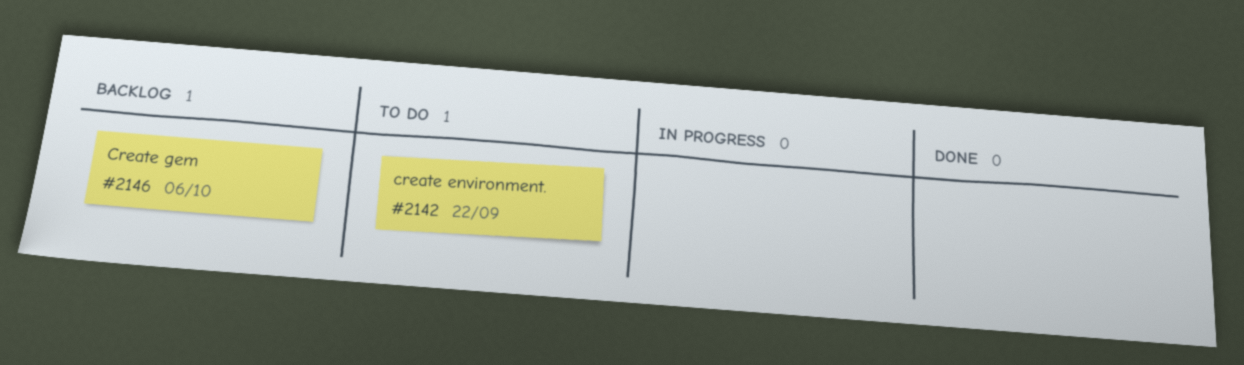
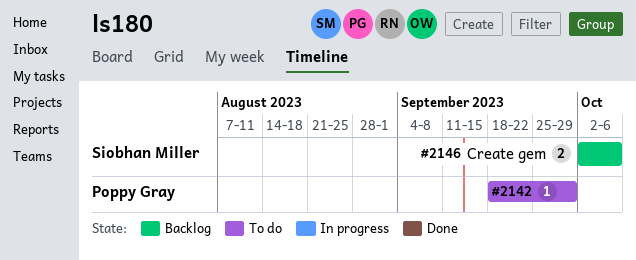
#2142, due: Sep 22 -> Sep 29

